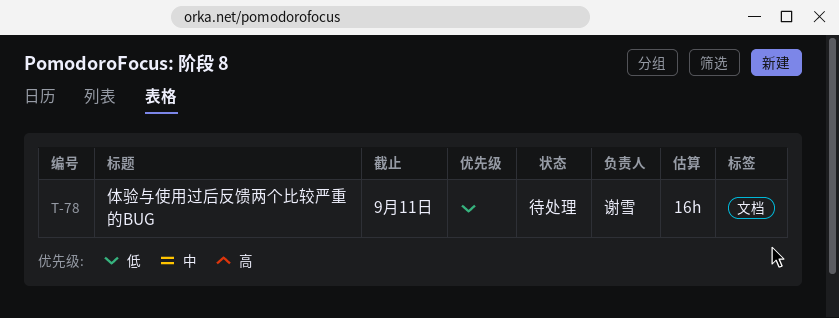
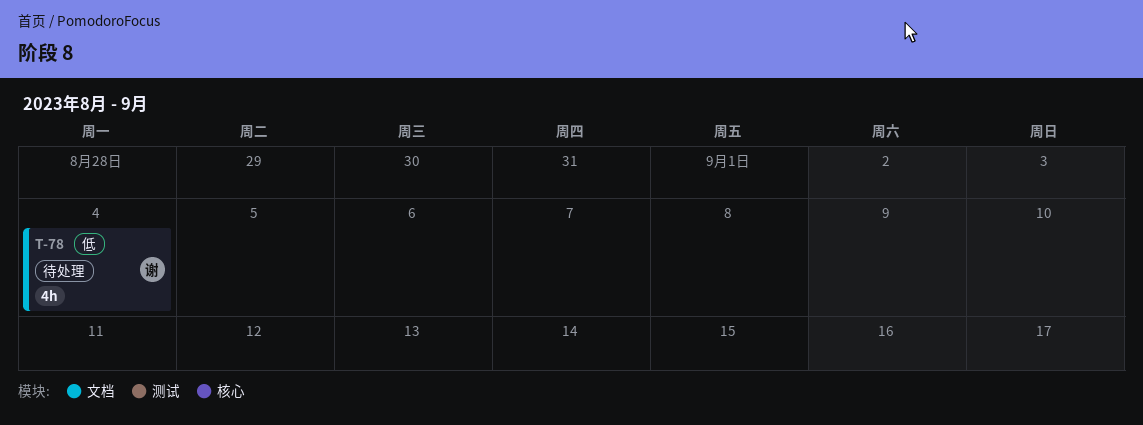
T-78, estimate: 16h -> 4h
T-78, due: Sep 11 -> Sep 4

